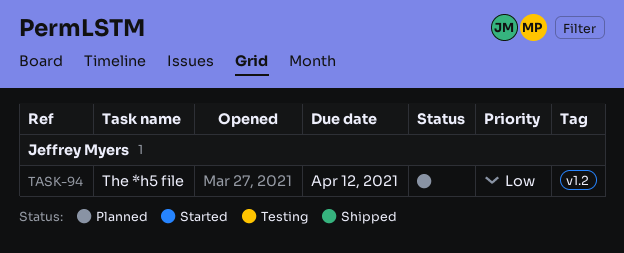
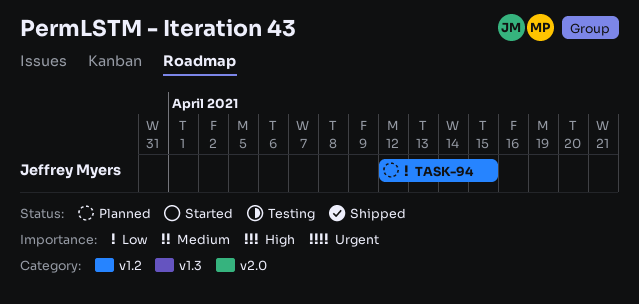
TASK-94, due: Apr 12 -> Apr 15

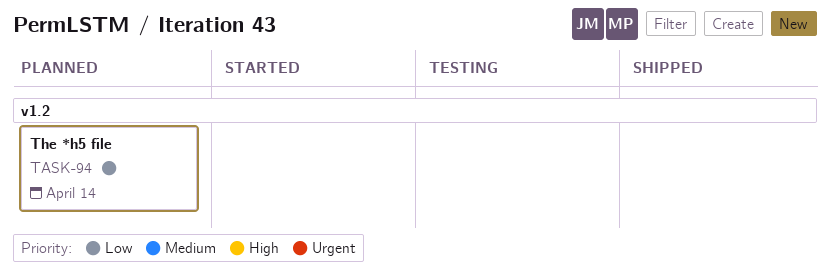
TASK-94, due: Apr 15 -> Apr 14

